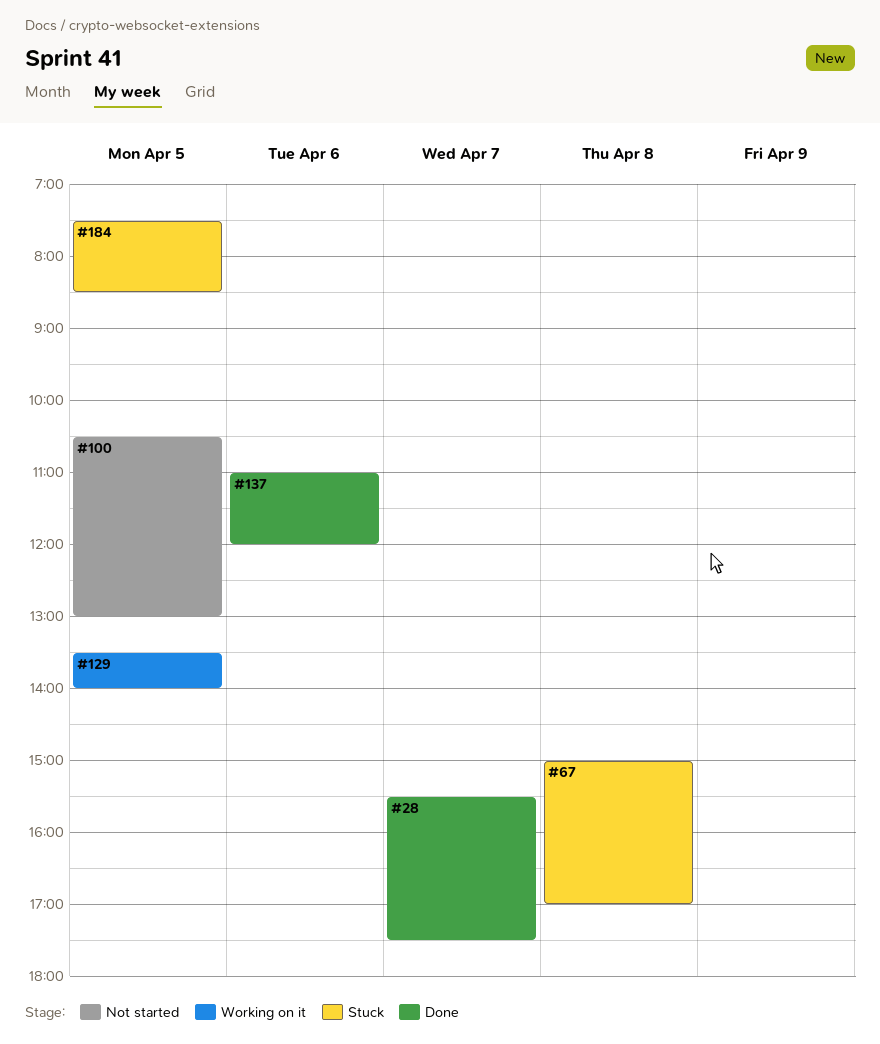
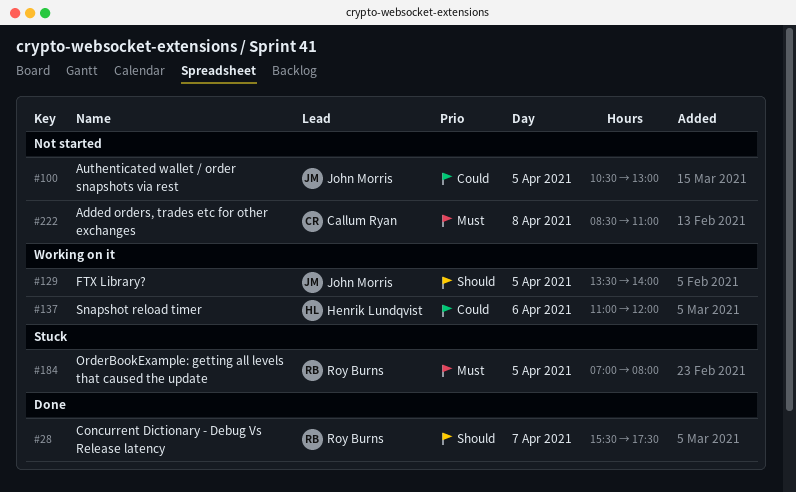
#67: present -> none
#137, status: Done -> Working on it
#184, begins: 07:30 -> 07:00
#184, ends: 08:30 -> 08:00
#222: none -> present

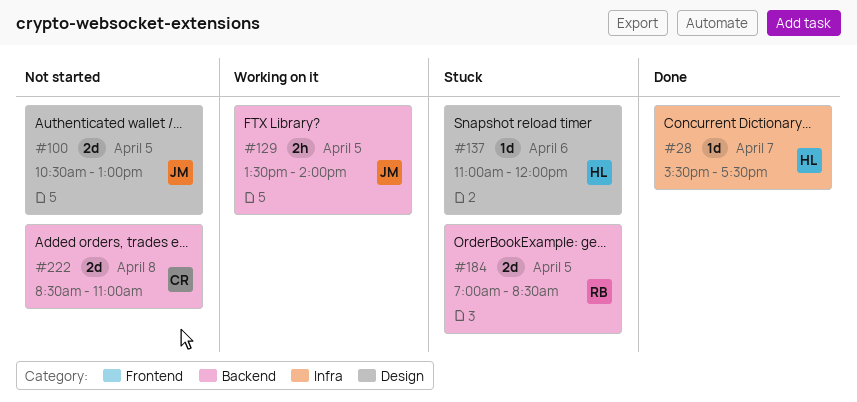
#28, owner: Roy Burns -> Henrik Lundqvist
#137, status: Working on it -> Stuck
#184, ends: 08:00 -> 08:30

